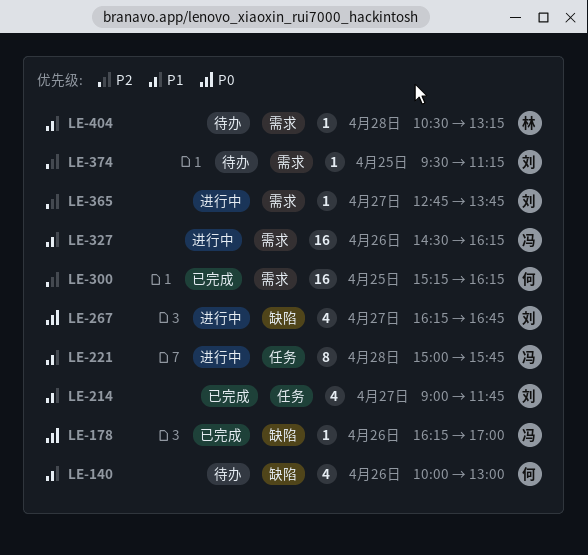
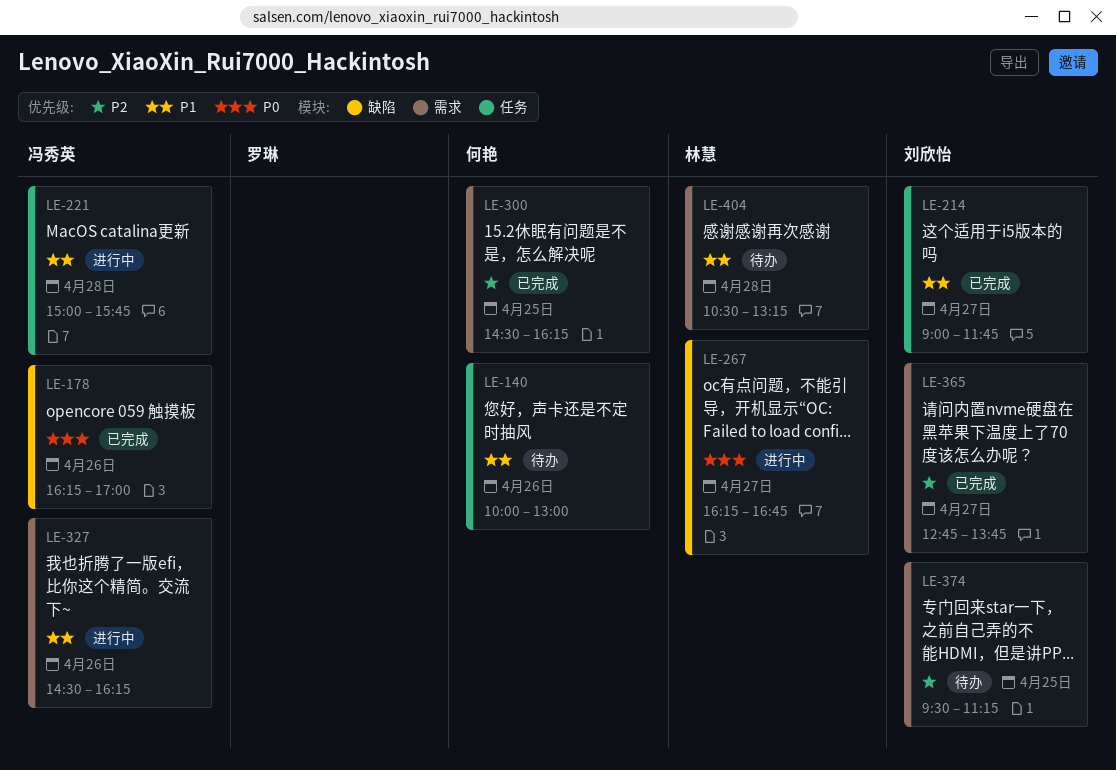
LE-140, label: 缺陷 -> 任务
LE-267, owner: 刘欣怡 -> 林慧
LE-300, begins: 15:15 -> 14:30
LE-365, status: 进行中 -> 已完成

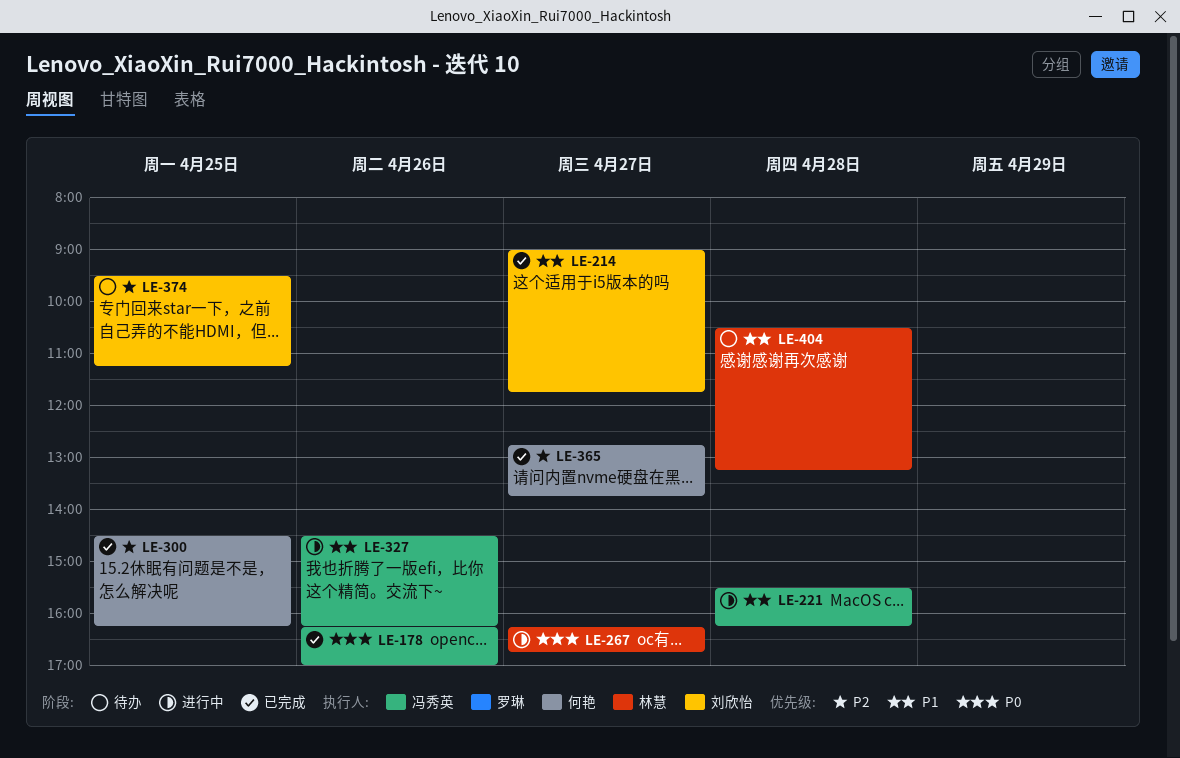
LE-140: present -> none
LE-221, begins: 15:00 -> 15:30
LE-221, ends: 15:45 -> 16:15
LE-365, owner: 刘欣怡 -> 何艳

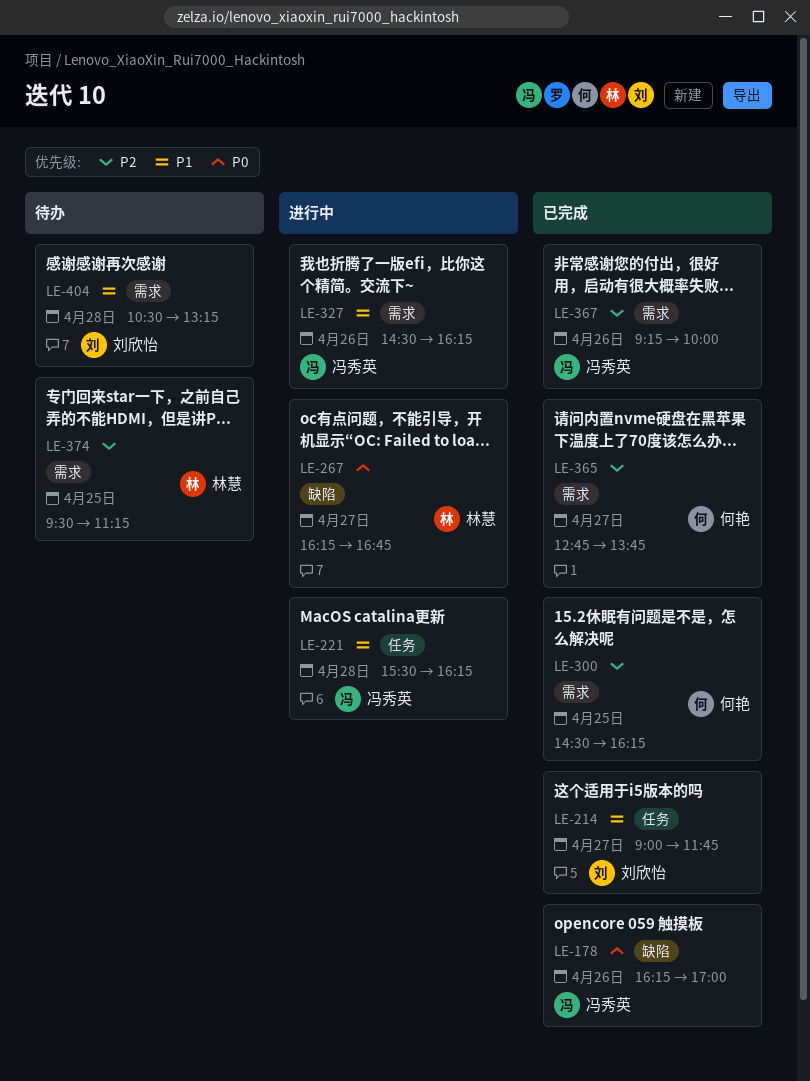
LE-367: none -> present
LE-374, owner: 刘欣怡 -> 林慧
LE-404, owner: 林慧 -> 刘欣怡

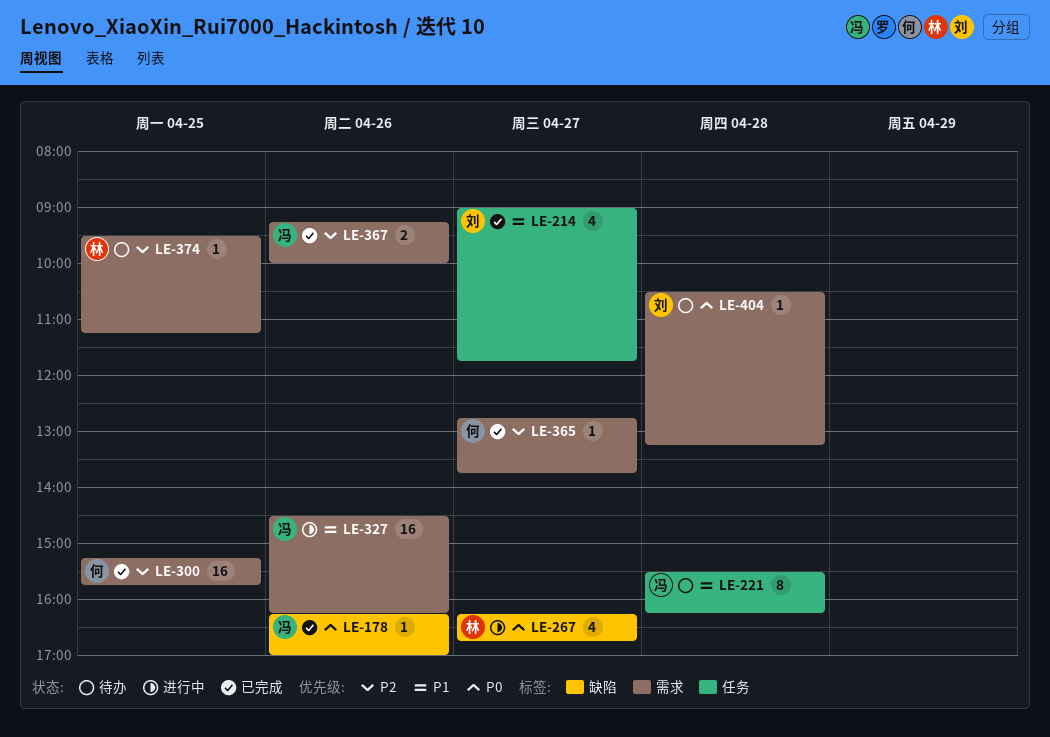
LE-221, status: 进行中 -> 待办
LE-300, begins: 14:30 -> 15:15
LE-300, ends: 16:15 -> 15:45
LE-404, priority: P1 -> P0

